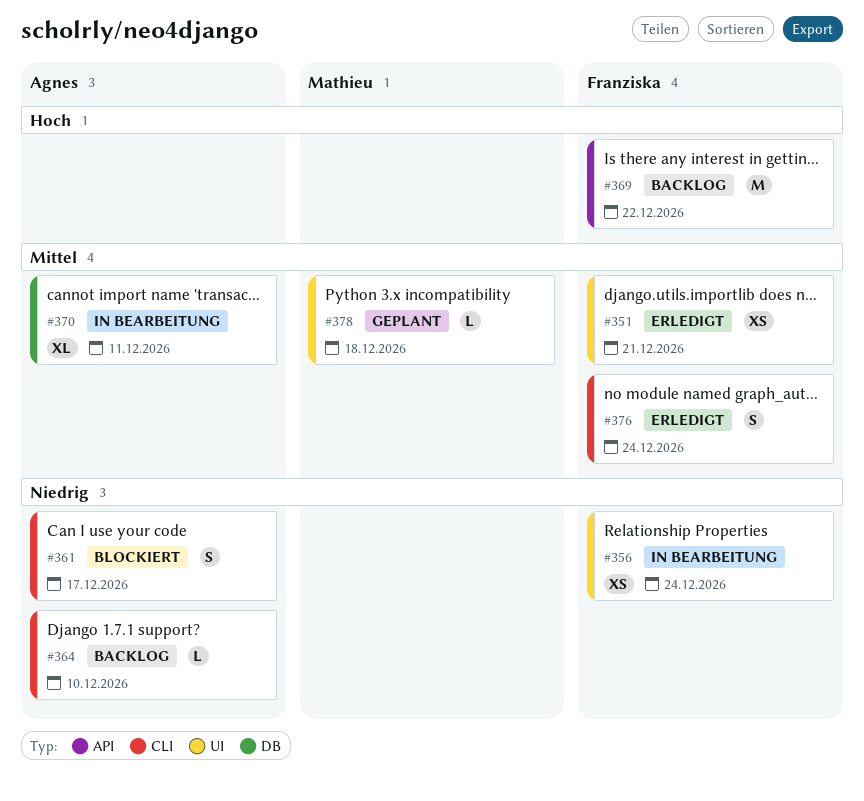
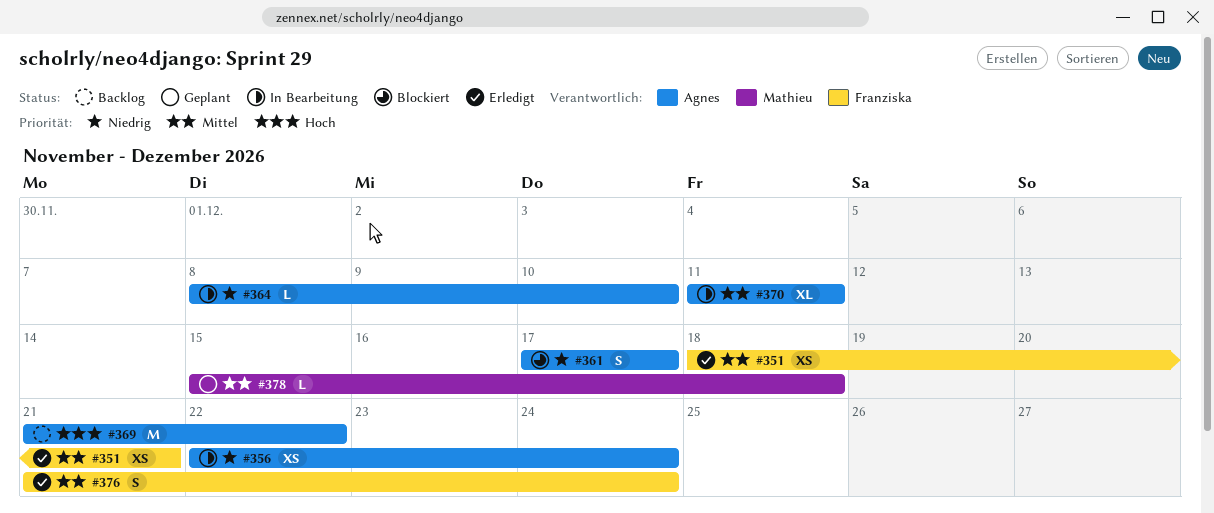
#356, owner: Franziska -> Agnes
#364, status: Backlog -> In Bearbeitung
#369, owner: Franziska -> Agnes

